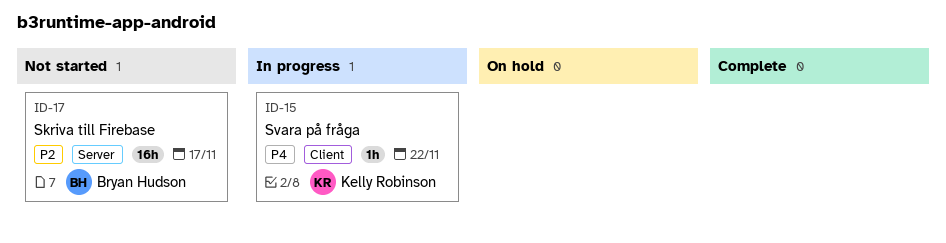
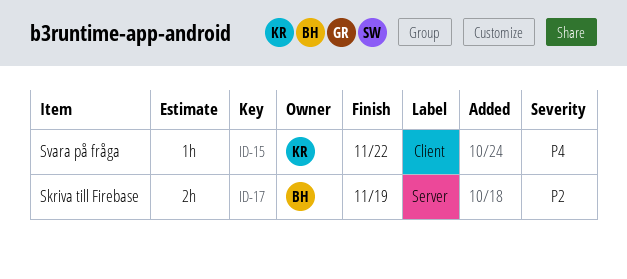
ID-17, estimate: 16h -> 2h
ID-17, due: Nov 17 -> Nov 19

